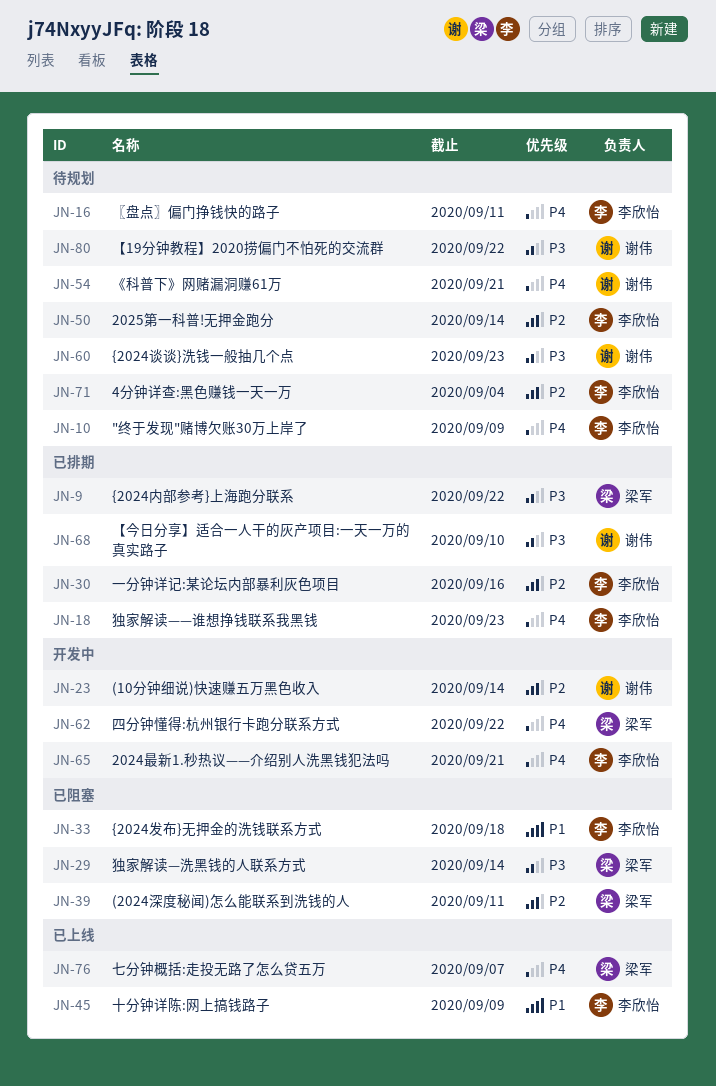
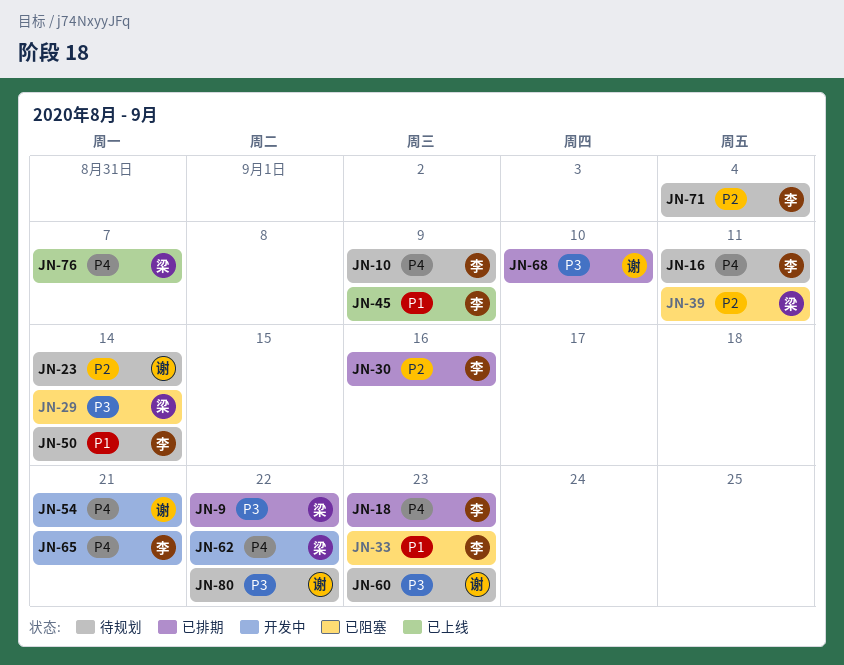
JN-23, status: 开发中 -> 待规划
JN-33, due: Sep 18 -> Sep 23
JN-50, priority: P2 -> P1
JN-54, status: 待规划 -> 开发中

